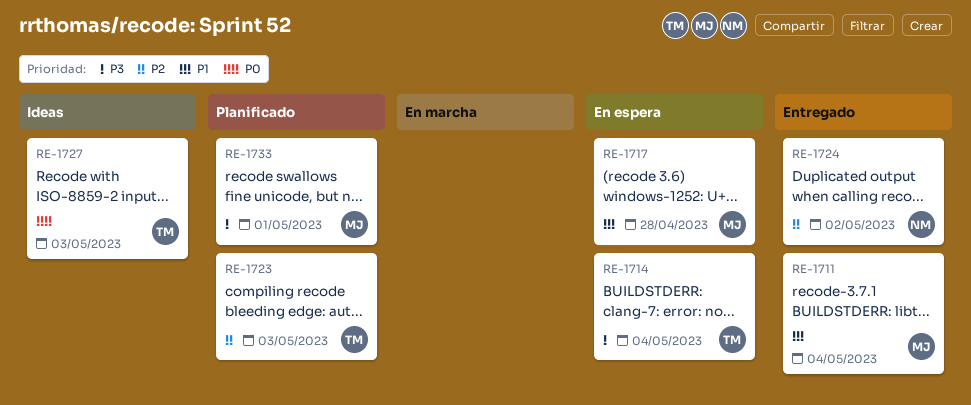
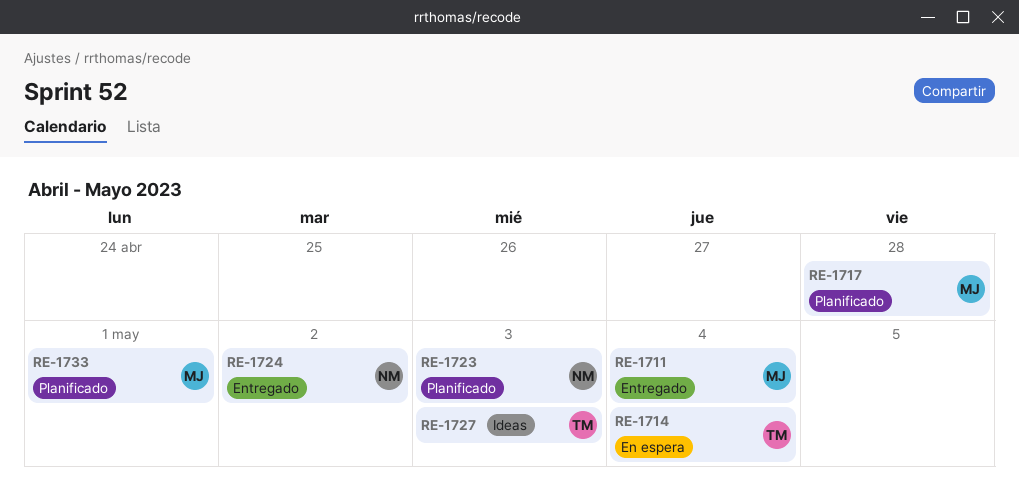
RE-1717, status: En espera -> Planificado
RE-1723, owner: TM -> NM

